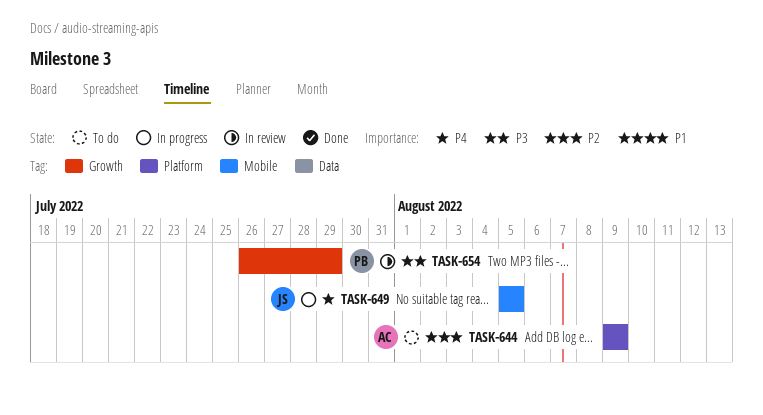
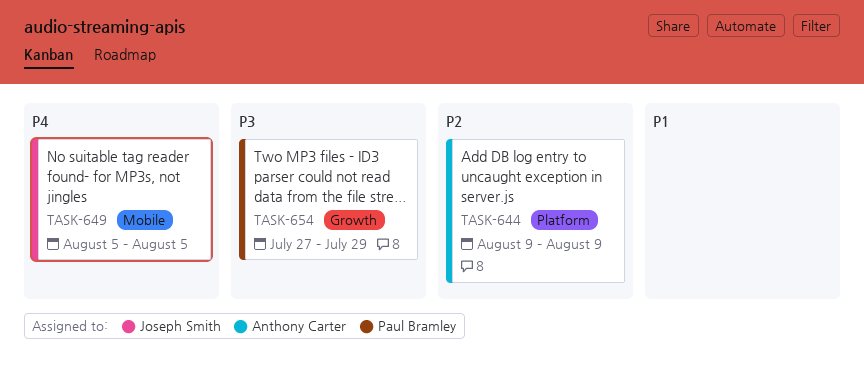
TASK-654, start: Jul 26 -> Jul 27

